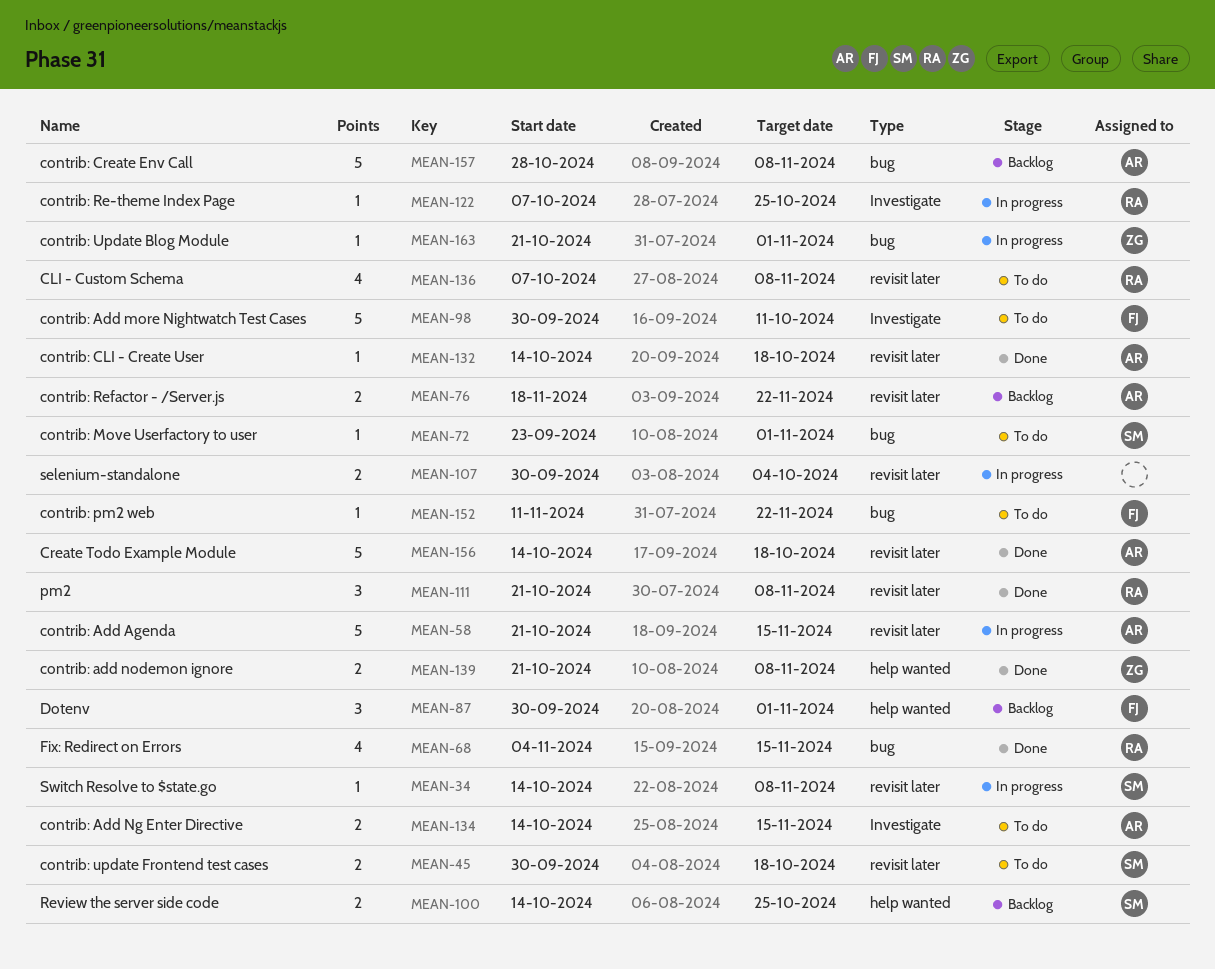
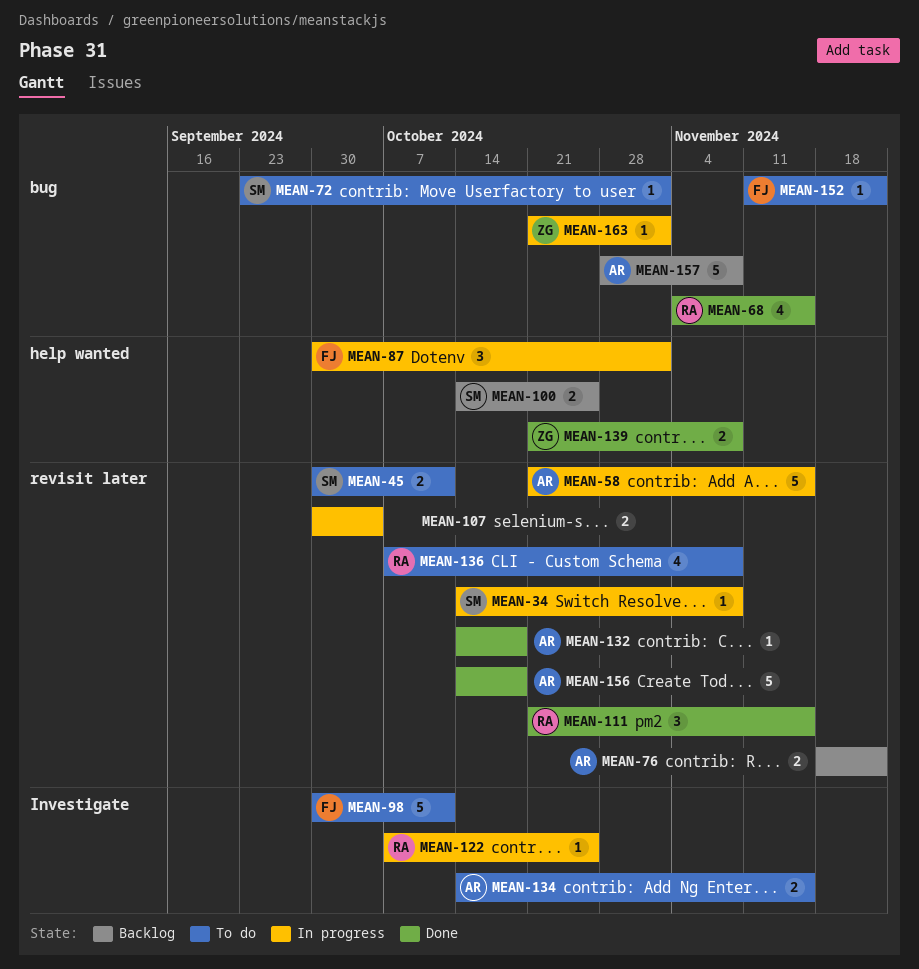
MEAN-45, due: Oct 18 -> Oct 11
MEAN-87, status: Backlog -> In progress
MEAN-111, due: Nov 8 -> Nov 15

